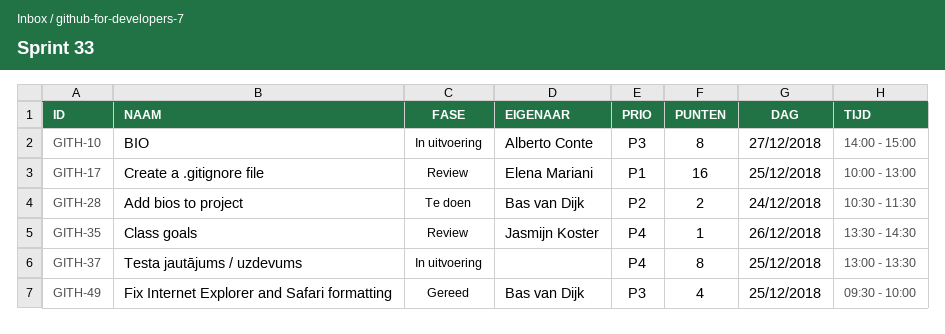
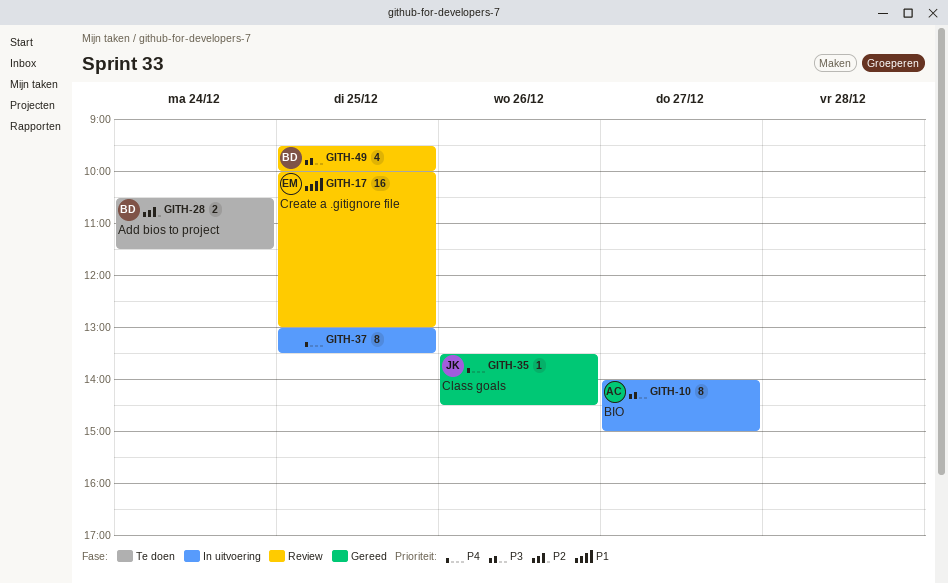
GITH-35, status: Review -> Gereed
GITH-49, status: Gereed -> Review

